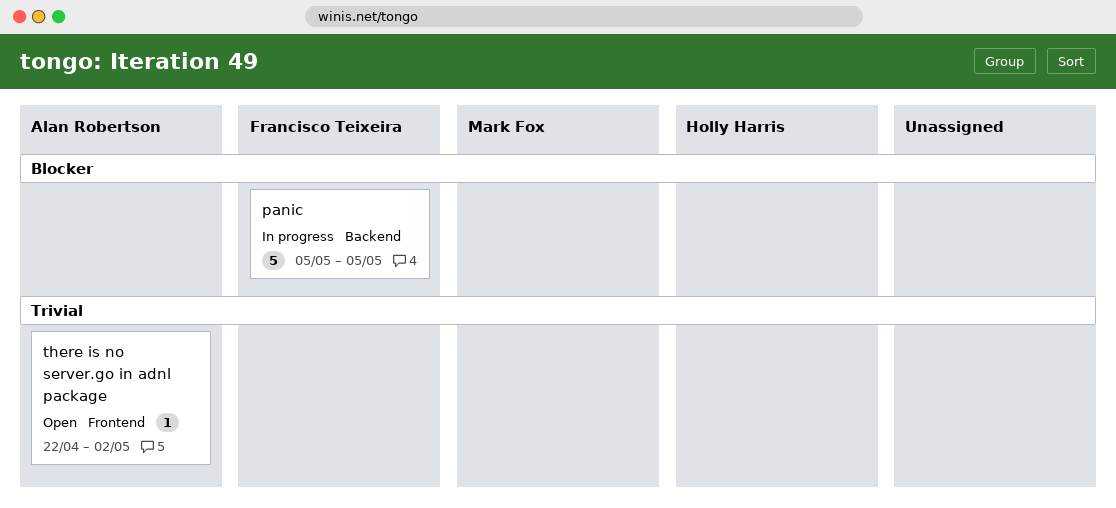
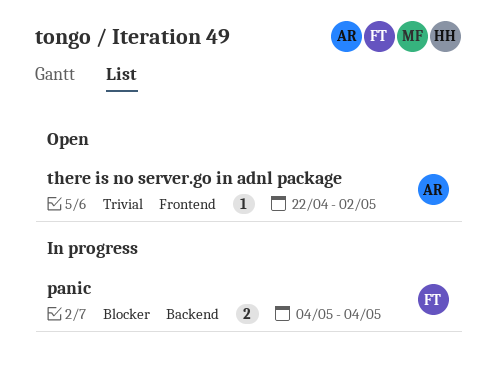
panic, estimate: 5 -> 2
panic, start: May 5 -> May 4
panic, due: May 5 -> May 4

